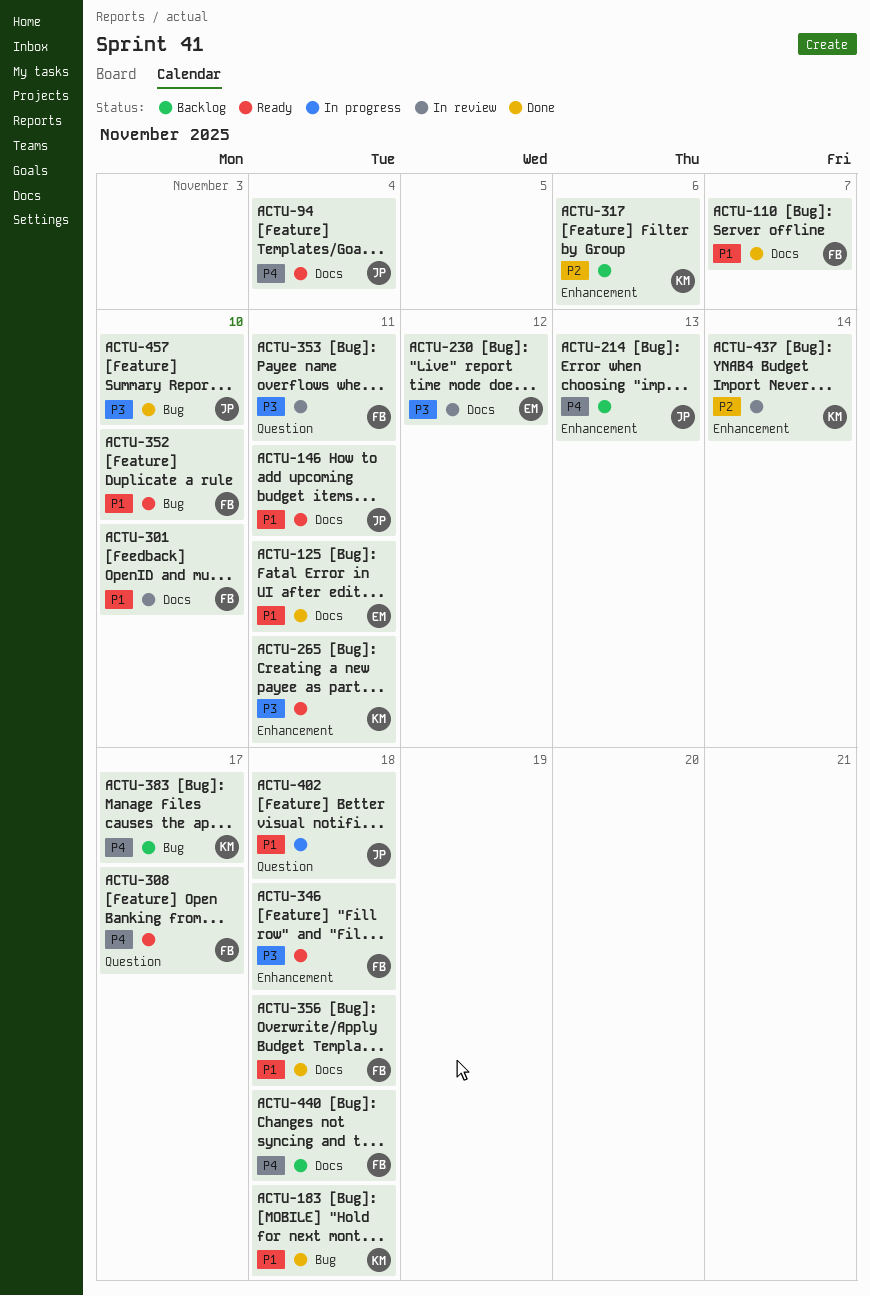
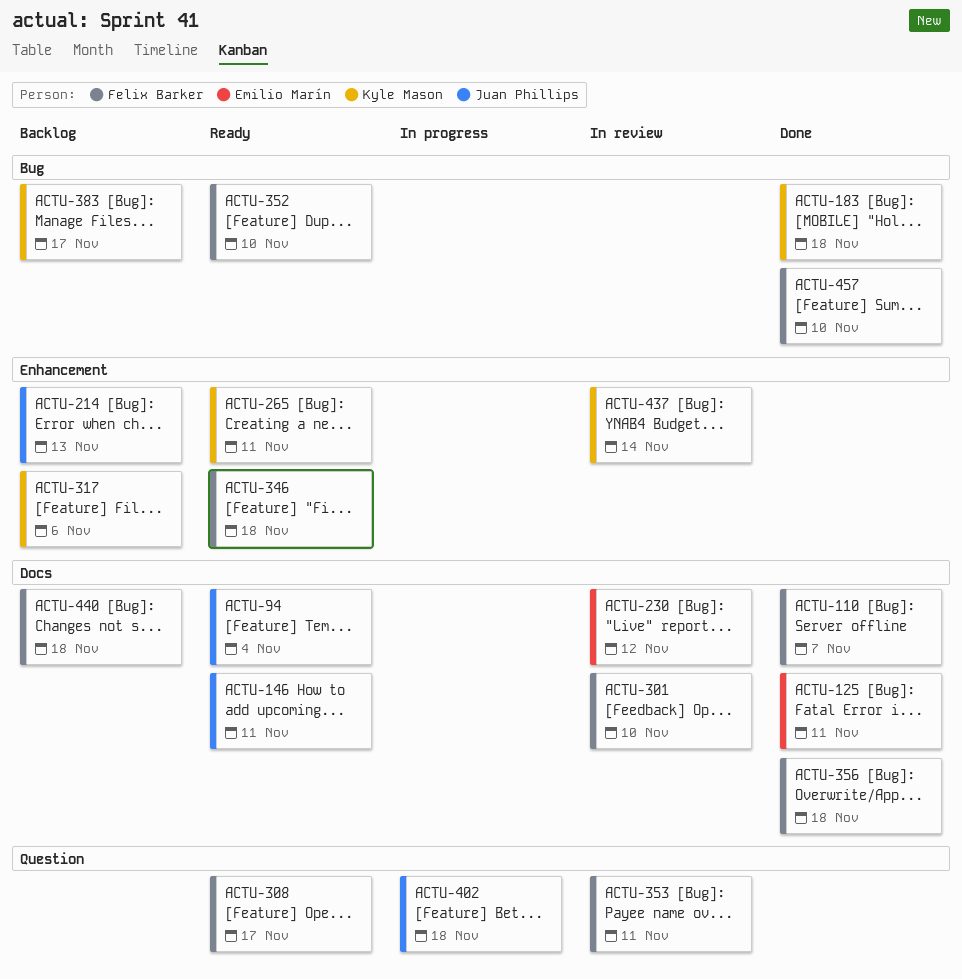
ACTU-457, owner: Juan Phillips -> Felix Barker

